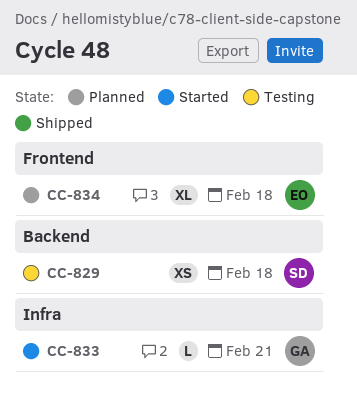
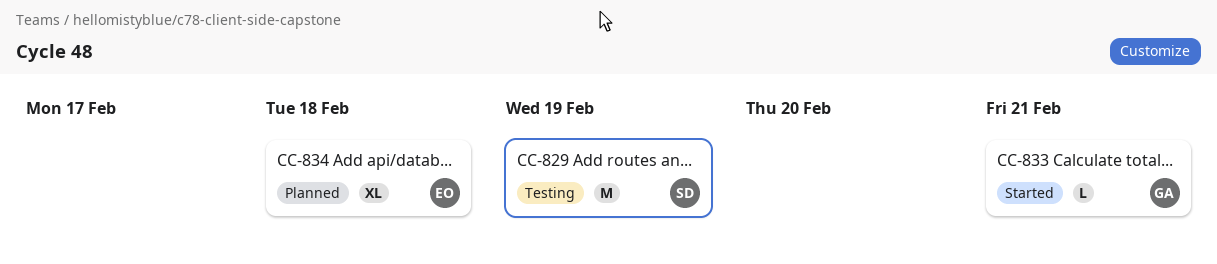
CC-829, estimate: XS -> M
CC-829, due: Feb 18 -> Feb 19

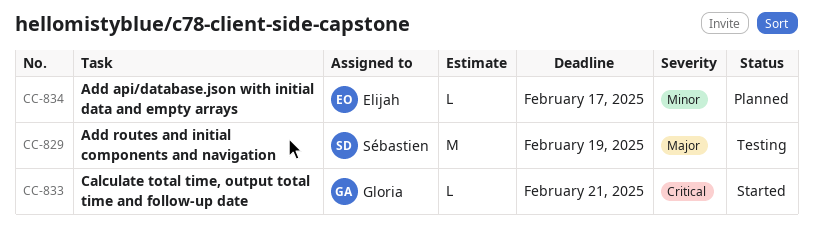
CC-834, estimate: XL -> L
CC-834, due: Feb 18 -> Feb 17

